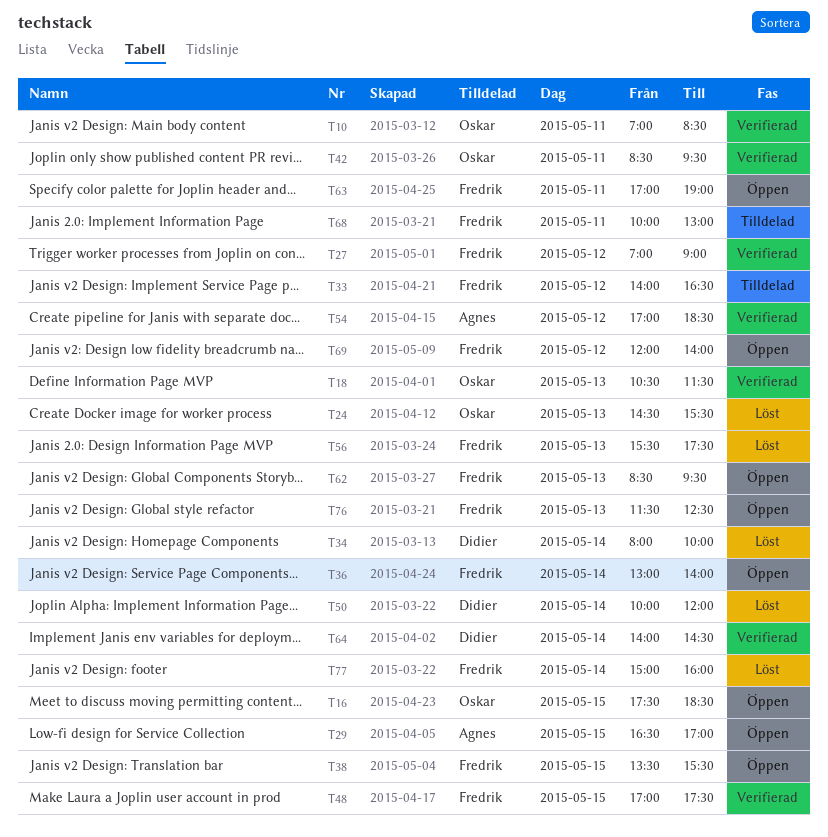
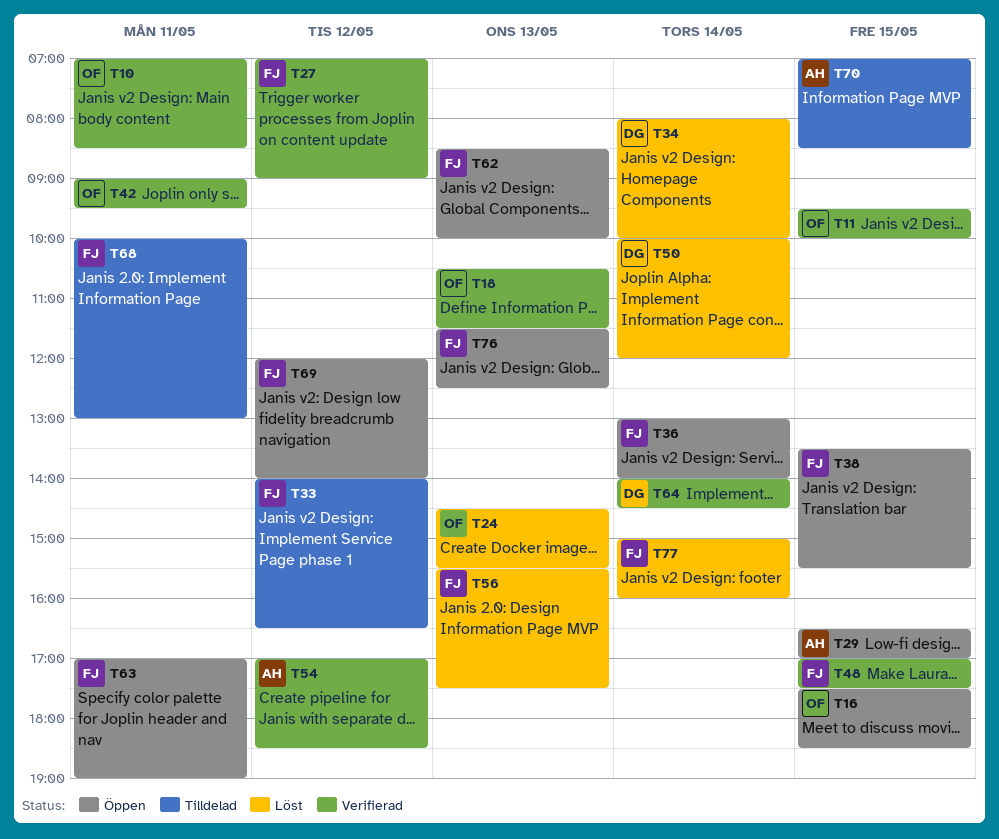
T11: none -> present
T42, begins: 08:30 -> 09:00
T62, ends: 09:30 -> 10:00
T70: none -> present

